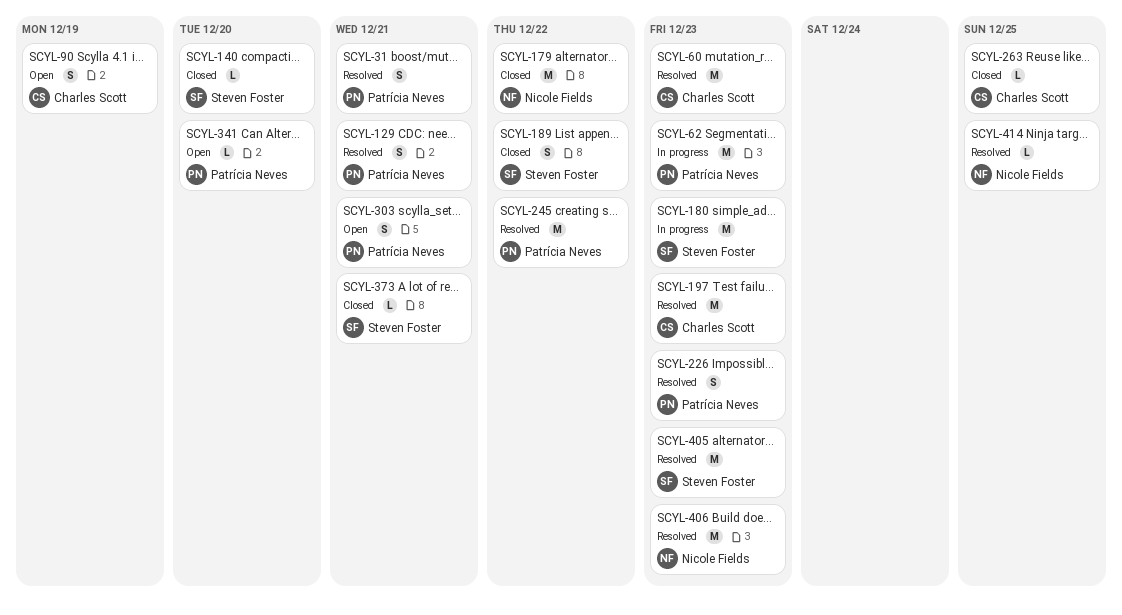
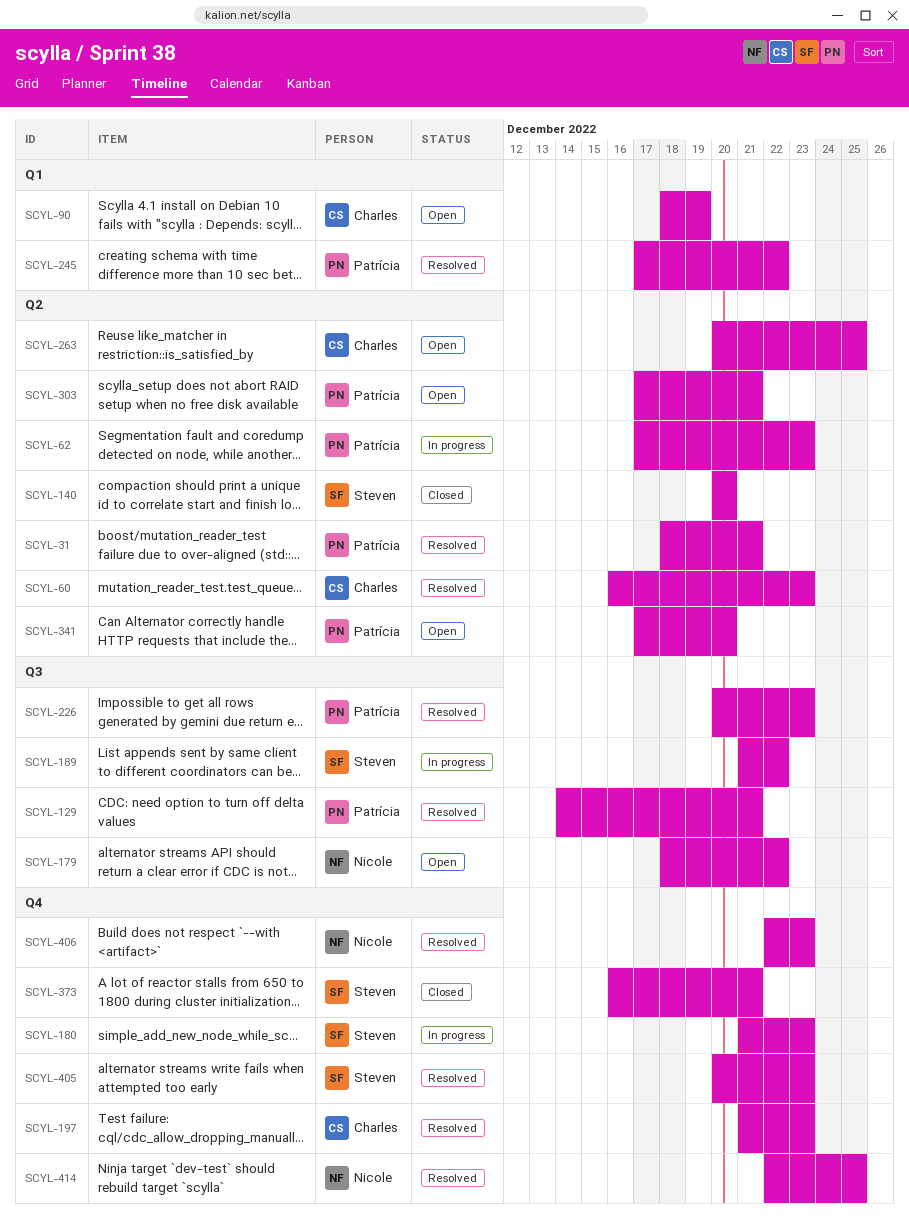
SCYL-179, status: Closed -> Open
SCYL-189, status: Closed -> In progress
SCYL-263, status: Closed -> Open

